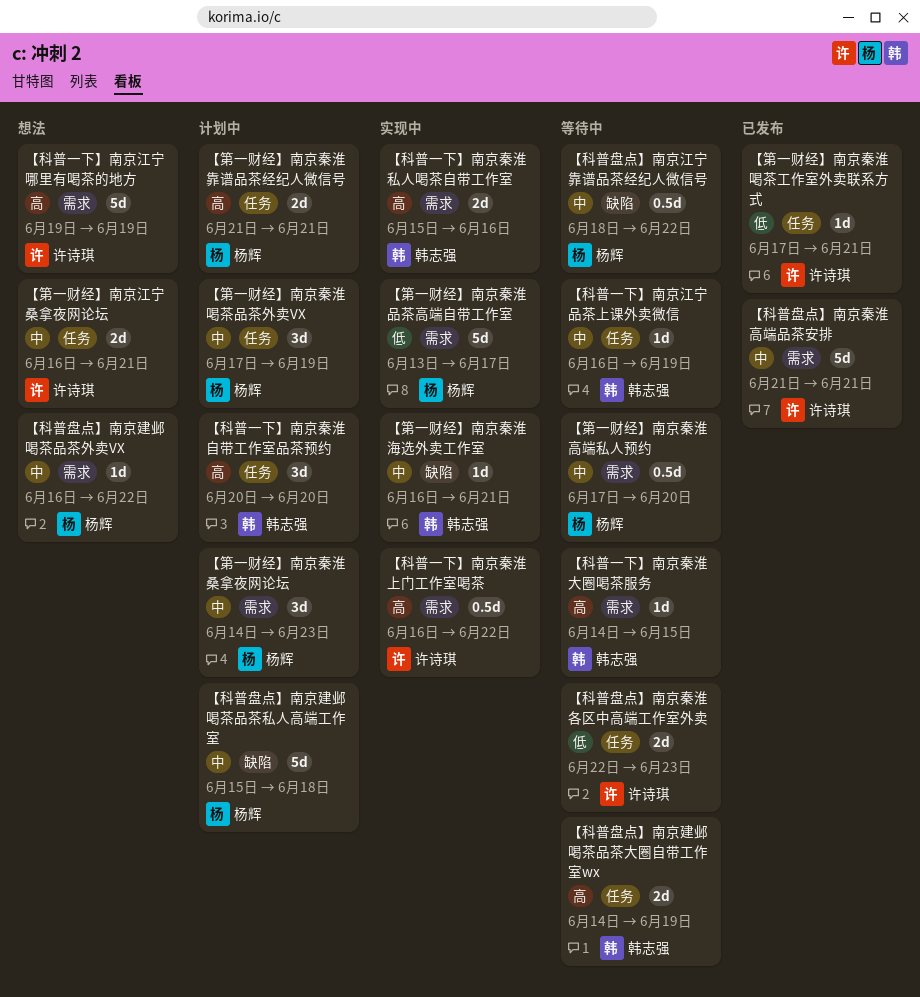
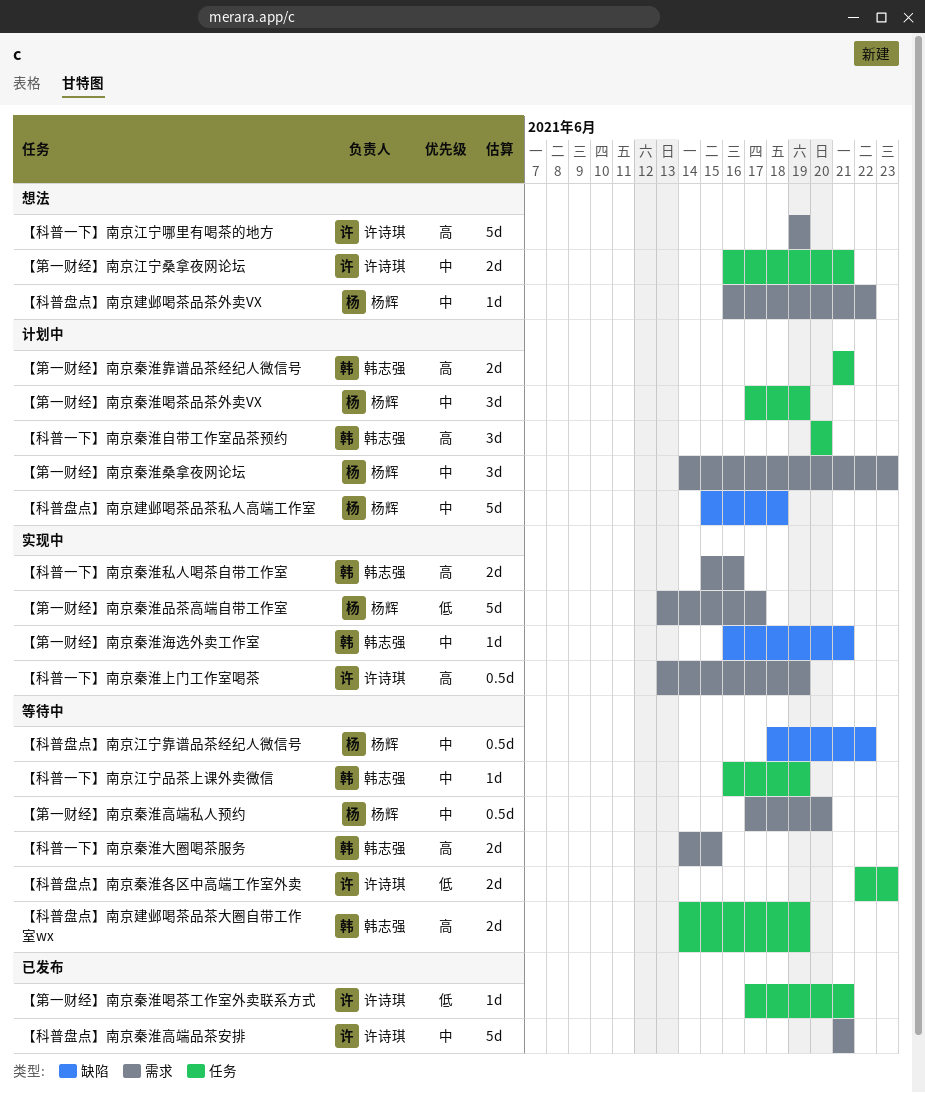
【科普一下】南京秦淮上门工作室喝茶, start: Jun 16 -> Jun 13
【科普一下】南京秦淮上门工作室喝茶, due: Jun 22 -> Jun 19
【科普一下】南京秦淮大圈喝茶服务, estimate: 1d -> 2d
【第一财经】南京秦淮靠谱品茶经纪人微信号, owner: 杨辉 -> 韩志强

